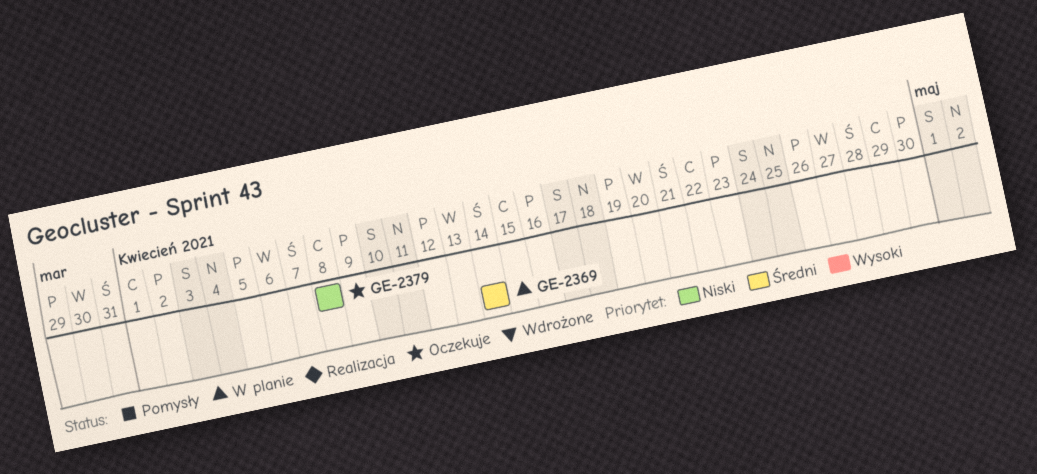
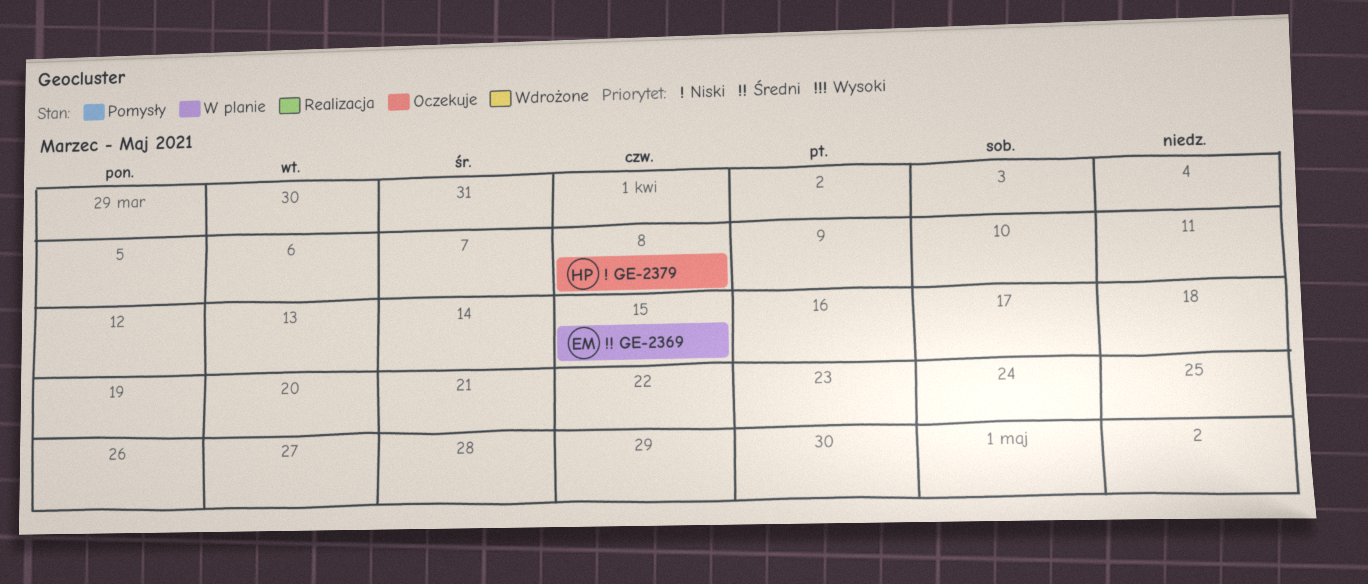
GE-2369, start: Apr 14 -> Apr 15
GE-2369, due: Apr 14 -> Apr 15

